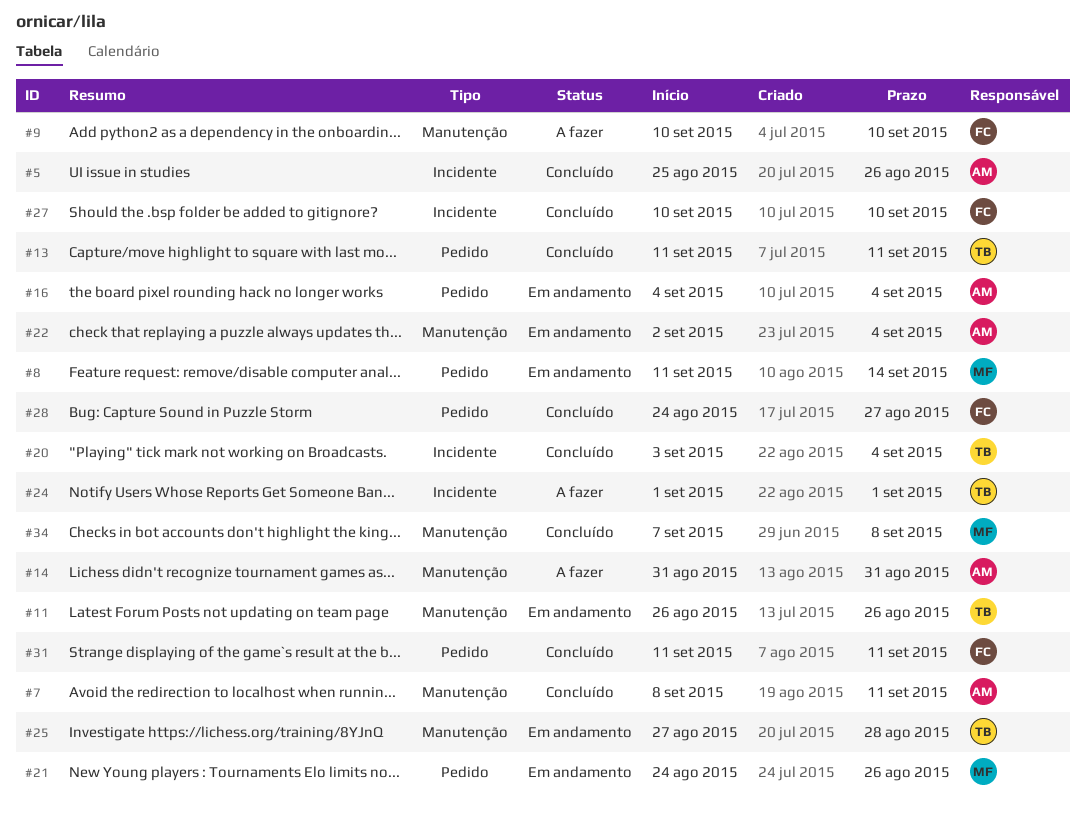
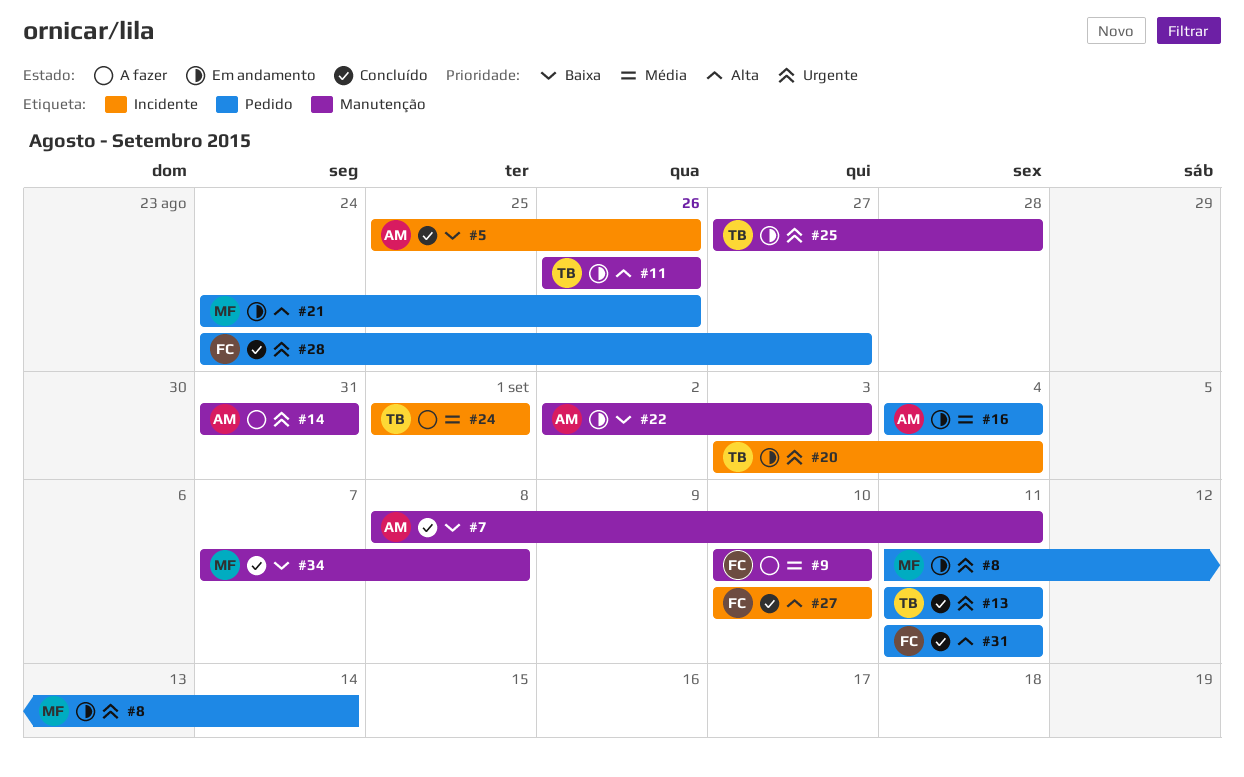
#20, status: Concluído -> Em andamento
#22, due: Sep 4 -> Sep 3

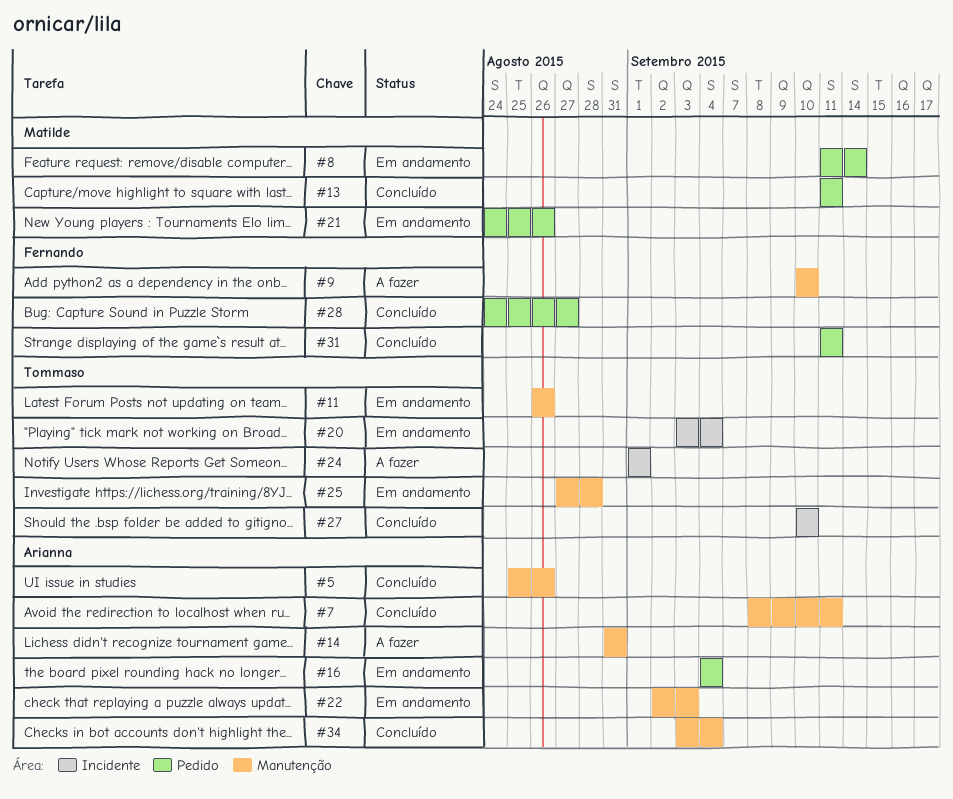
#5, label: Incidente -> Manutenção
#13, owner: Tommaso -> Matilde
#27, owner: Fernando -> Tommaso
#34, owner: Matilde -> Arianna
#34, start: Sep 7 -> Sep 3
#34, due: Sep 8 -> Sep 4

